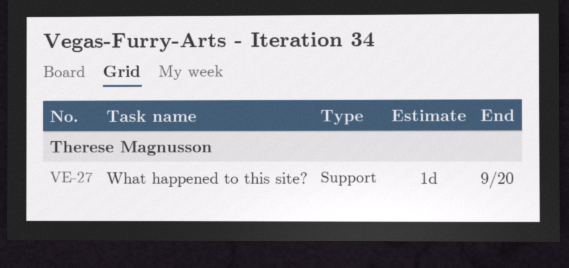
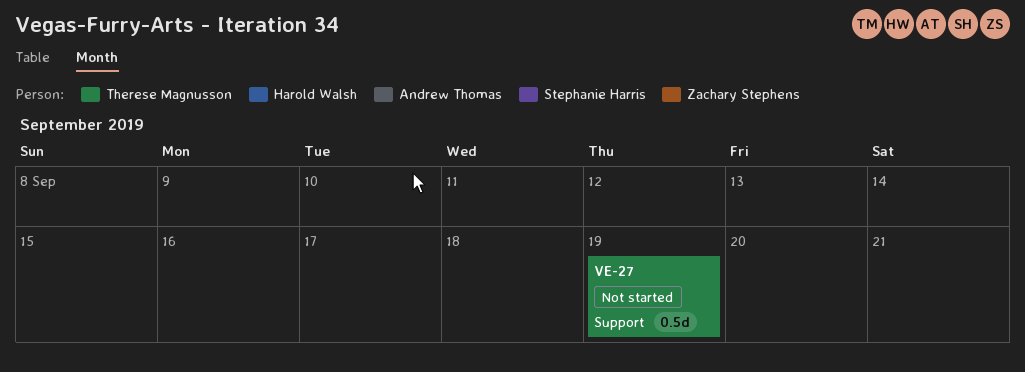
VE-27, estimate: 1d -> 0.5d
VE-27, due: Sep 20 -> Sep 19

